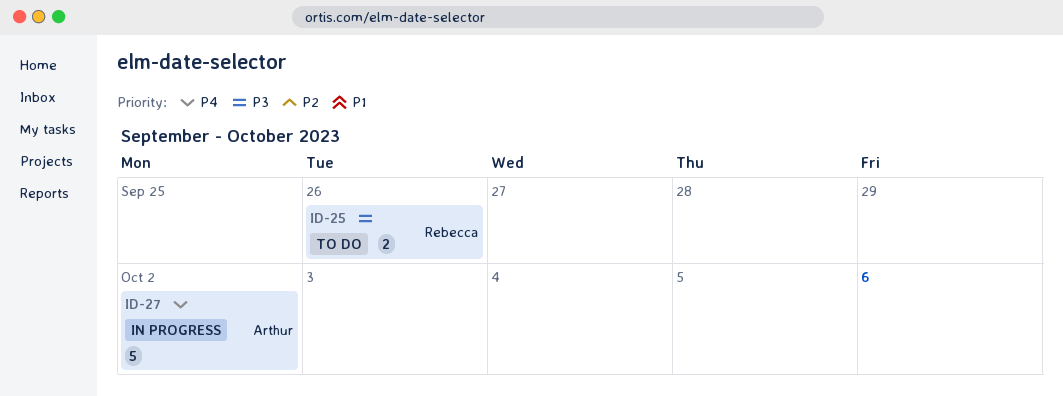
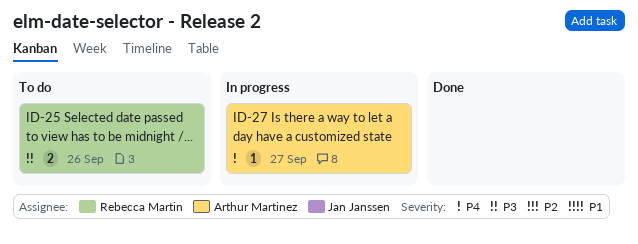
ID-27, estimate: 5 -> 1
ID-27, due: Oct 2 -> Sep 27

